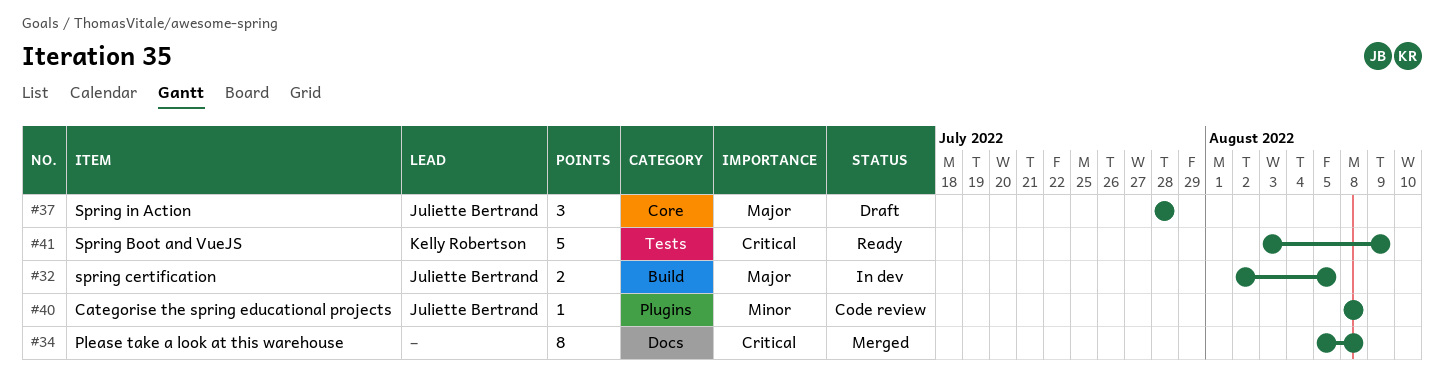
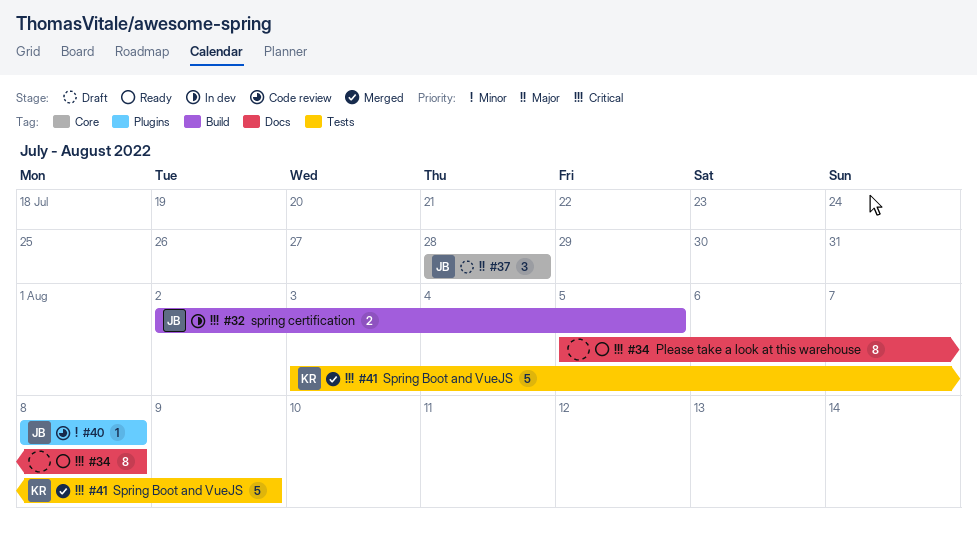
#32, priority: Major -> Critical
#34, status: Merged -> Ready
#41, status: Ready -> Merged

